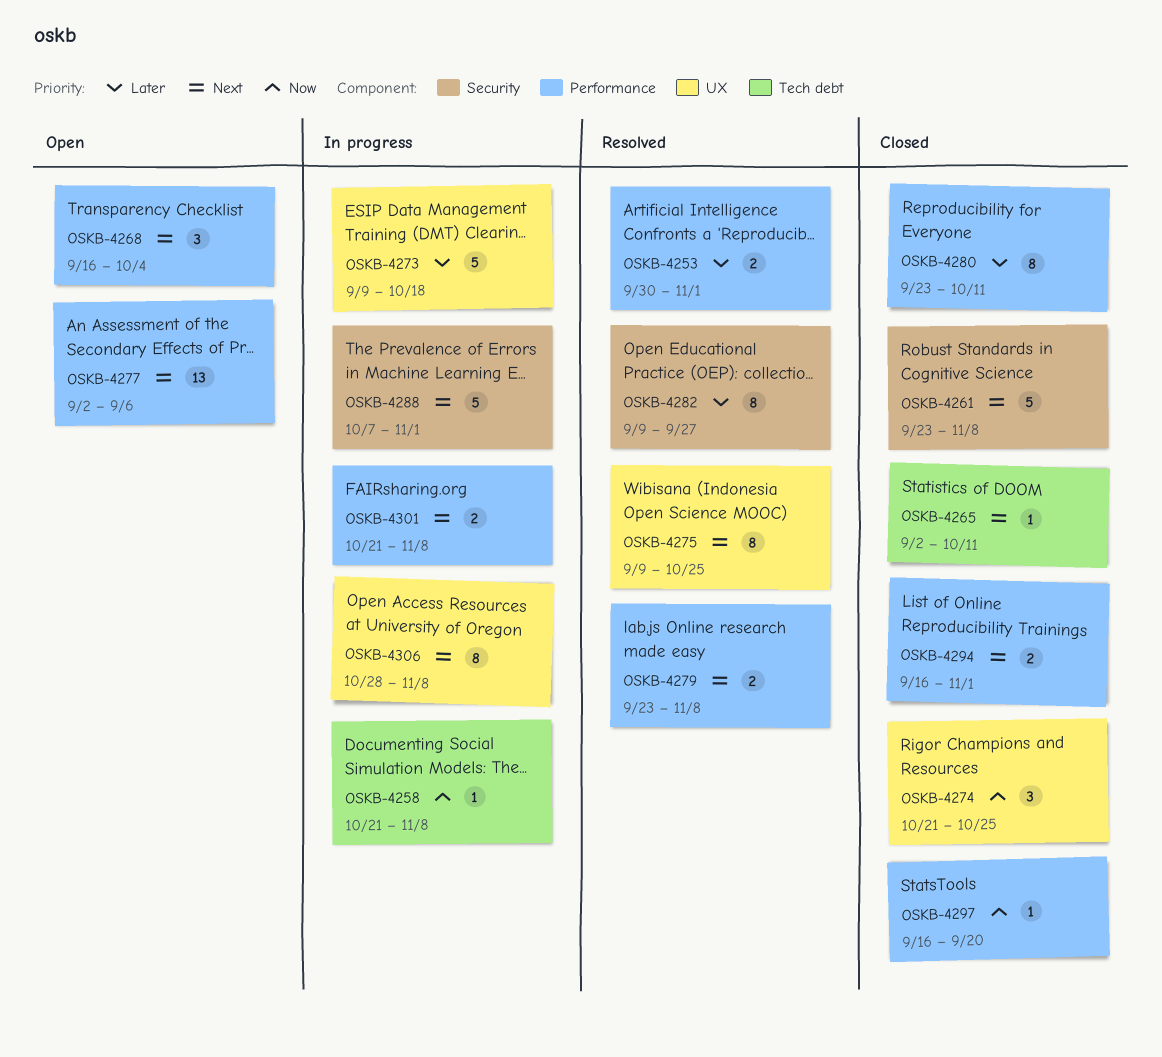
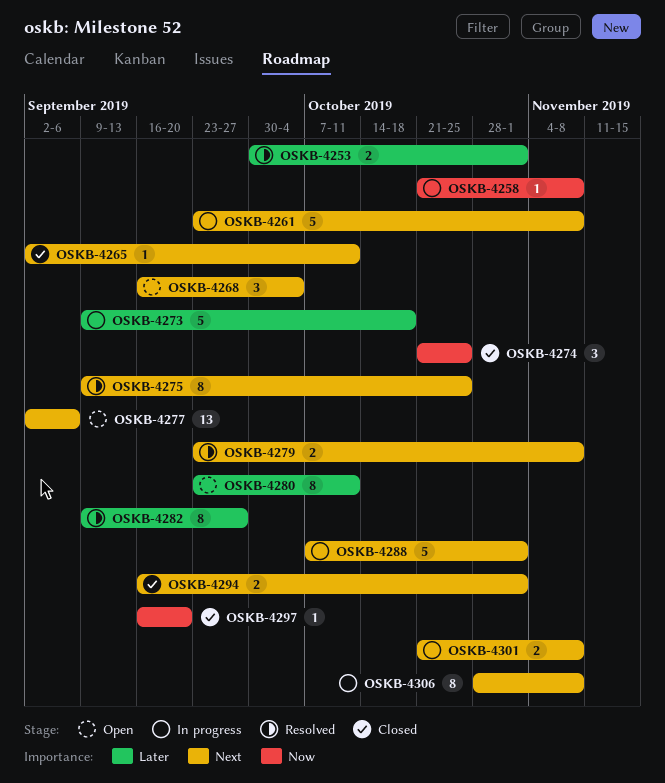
OSKB-4261, status: Closed -> In progress
OSKB-4280, status: Closed -> Open

